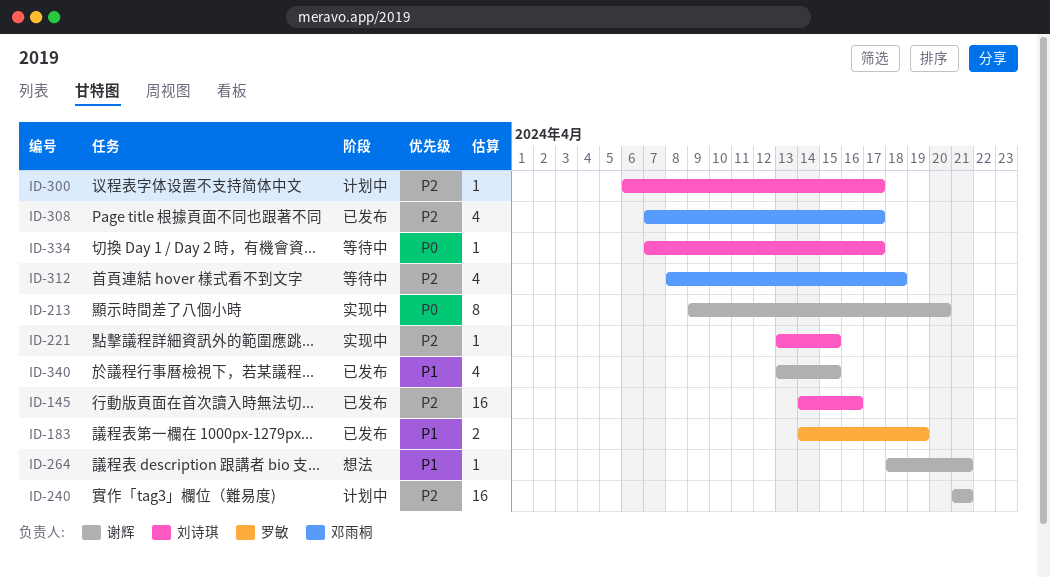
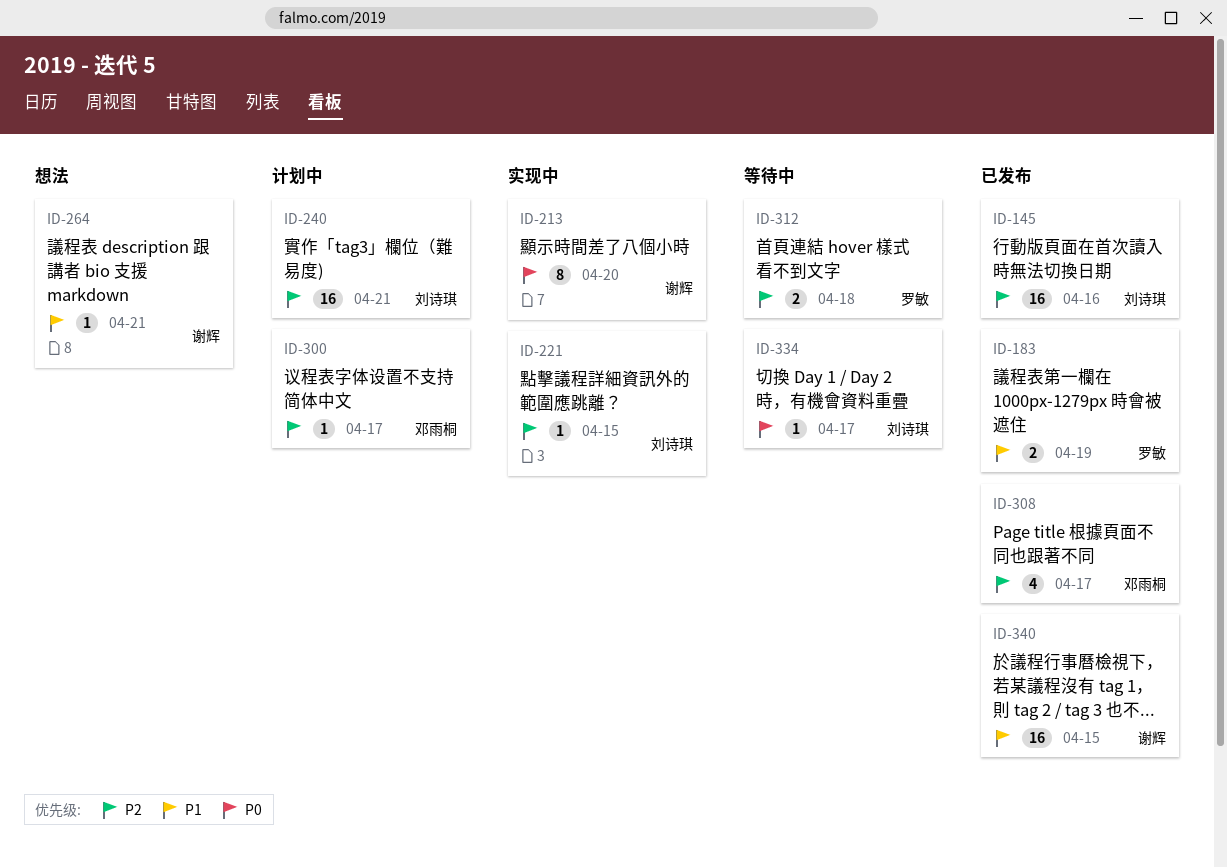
ID-240, owner: 谢辉 -> 刘诗琪
ID-300, owner: 刘诗琪 -> 邓雨桐
ID-312, owner: 邓雨桐 -> 罗敏
ID-312, estimate: 4 -> 2
ID-340, estimate: 4 -> 16

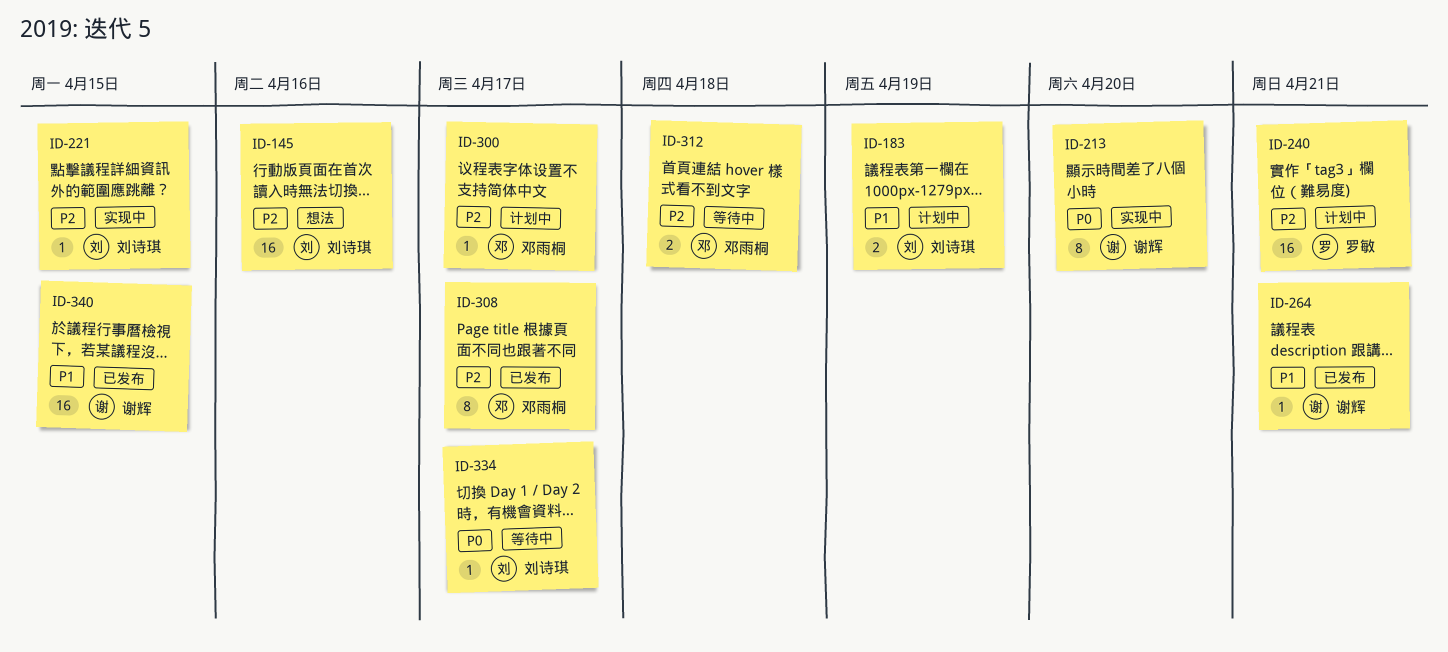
ID-145, status: 已发布 -> 想法
ID-183, status: 已发布 -> 计划中
ID-183, owner: 罗敏 -> 刘诗琪
ID-240, owner: 刘诗琪 -> 罗敏
ID-264, status: 想法 -> 已发布
ID-308, estimate: 4 -> 8
ID-312, owner: 罗敏 -> 邓雨桐

